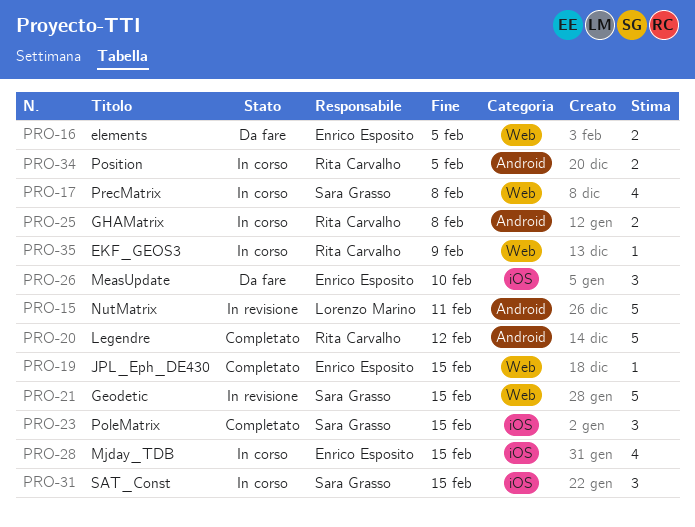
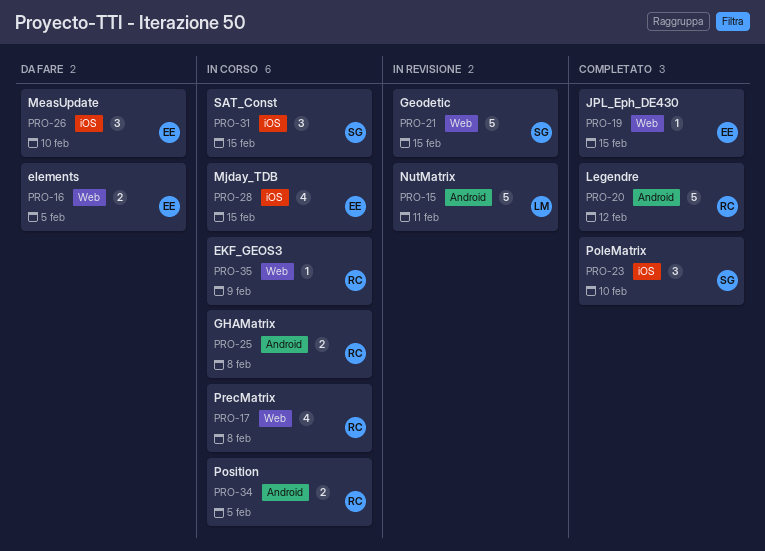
PRO-17, owner: Sara Grasso -> Rita Carvalho
PRO-23, due: Feb 15 -> Feb 10

